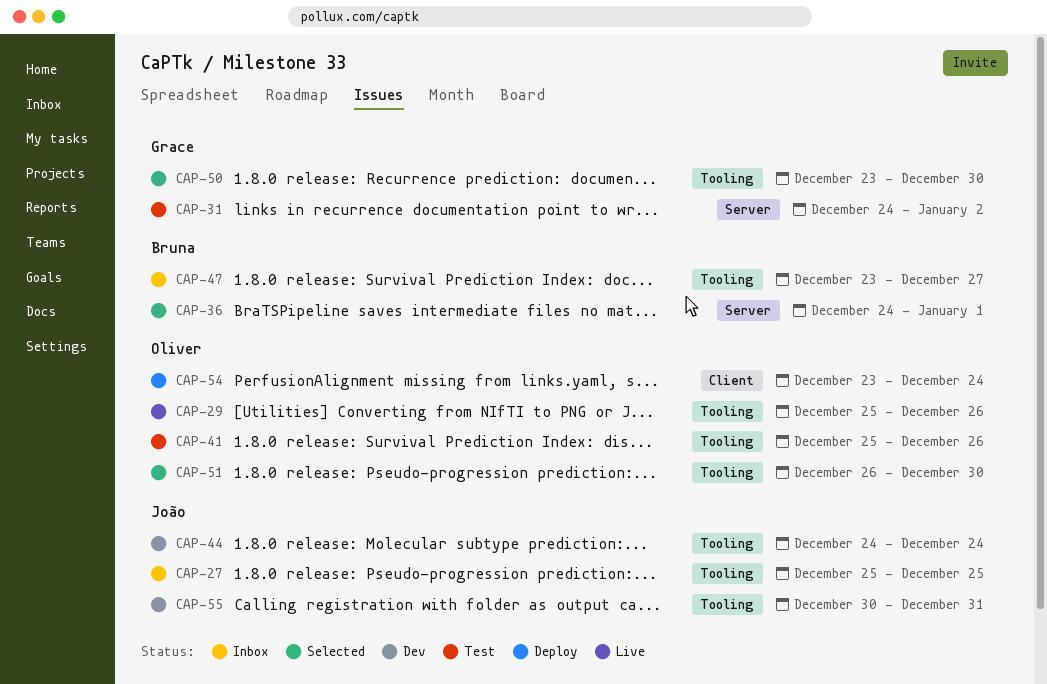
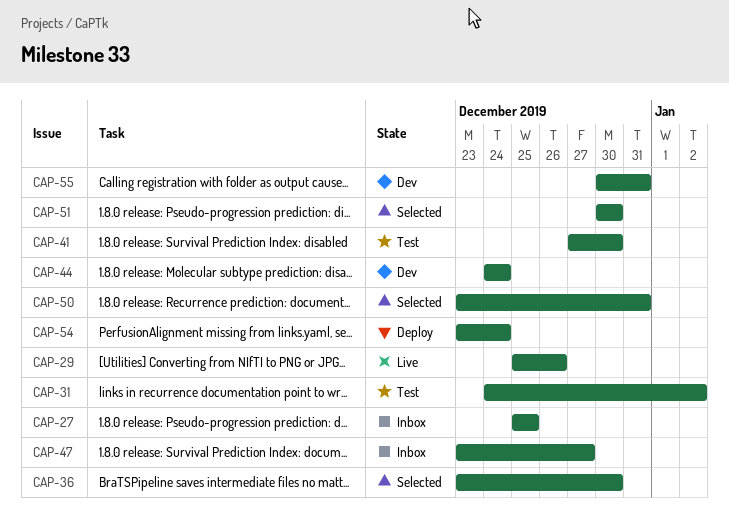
CAP-36, start: Dec 24 -> Dec 23
CAP-36, due: Jan 1 -> Dec 30
CAP-41, start: Dec 25 -> Dec 27
CAP-41, due: Dec 26 -> Dec 30
CAP-50, due: Dec 30 -> Dec 31
CAP-51, start: Dec 26 -> Dec 30

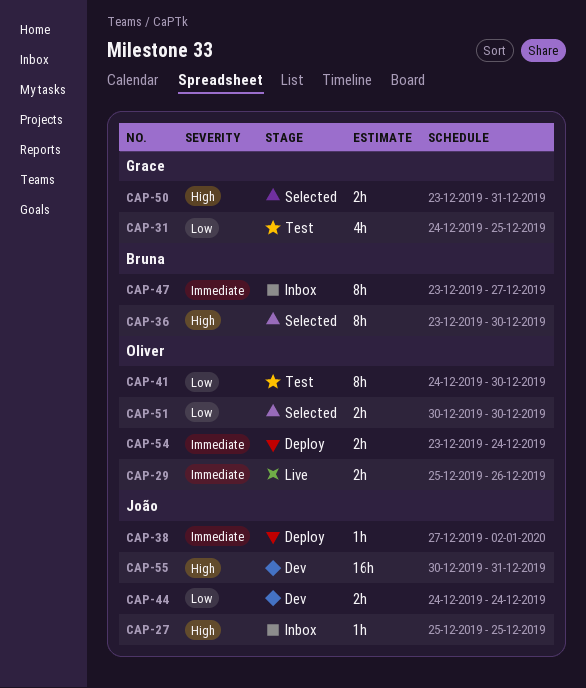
CAP-31, due: Jan 2 -> Dec 25
CAP-38: none -> present
CAP-41, start: Dec 27 -> Dec 24

